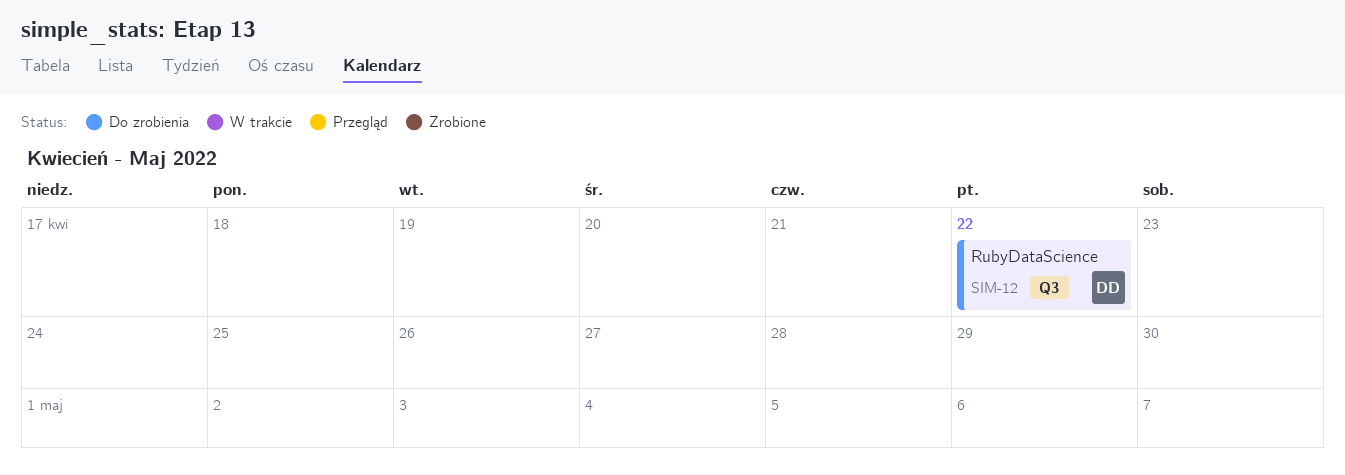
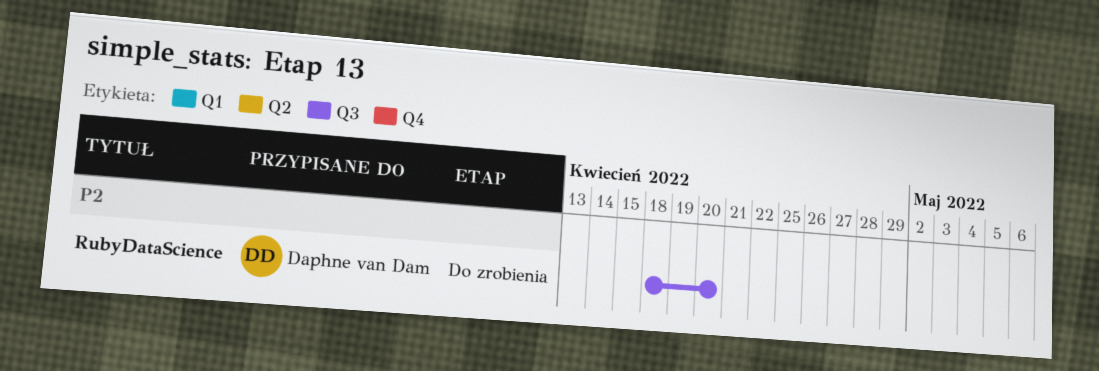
RubyDataScience, due: Apr 22 -> Apr 20

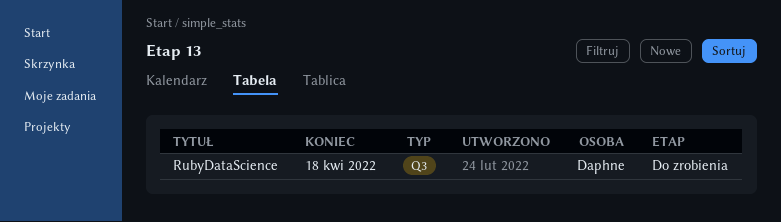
RubyDataScience, due: Apr 20 -> Apr 18

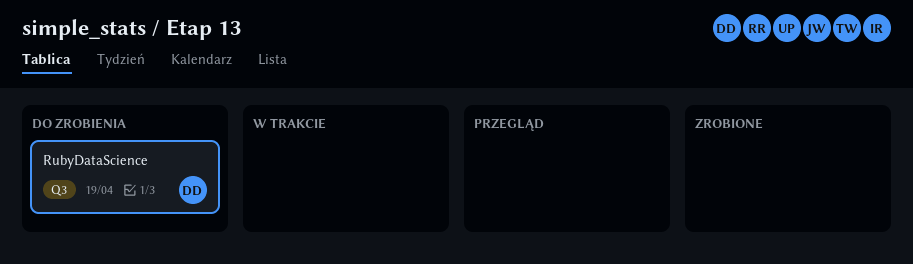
RubyDataScience, due: Apr 18 -> Apr 19

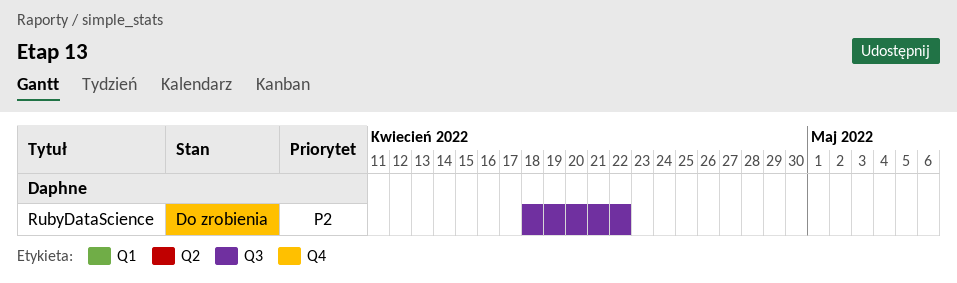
RubyDataScience, due: Apr 19 -> Apr 22

